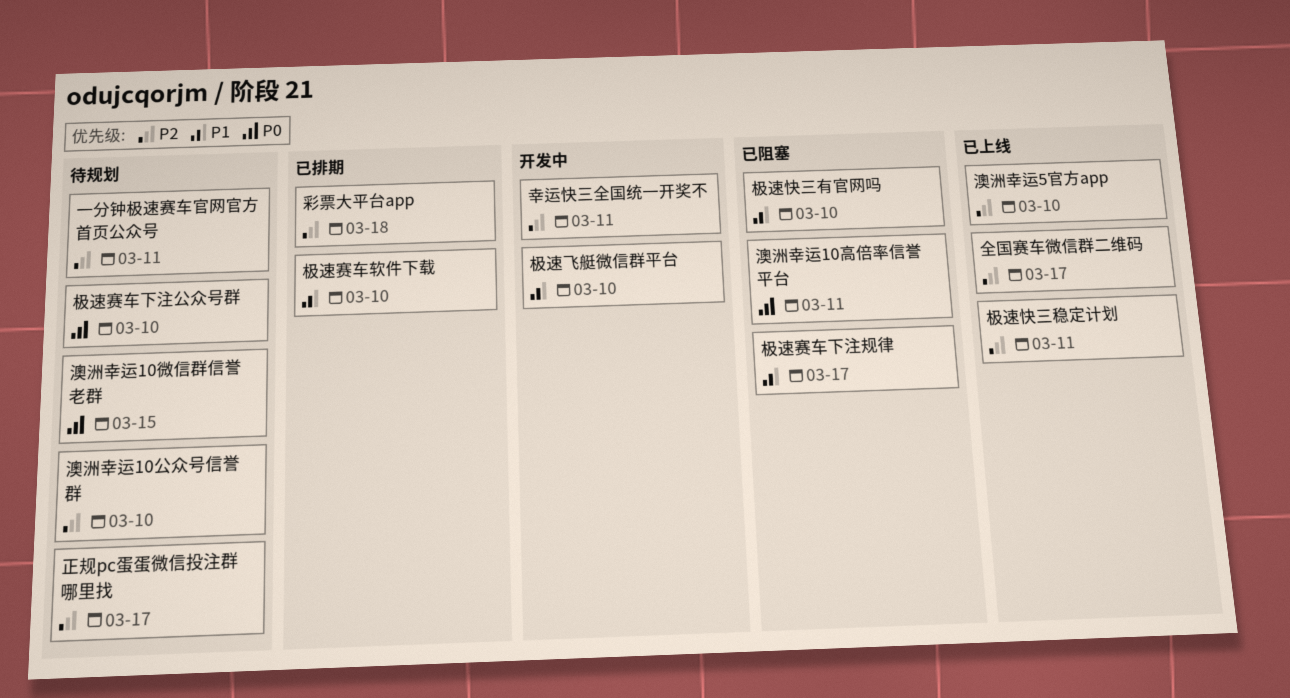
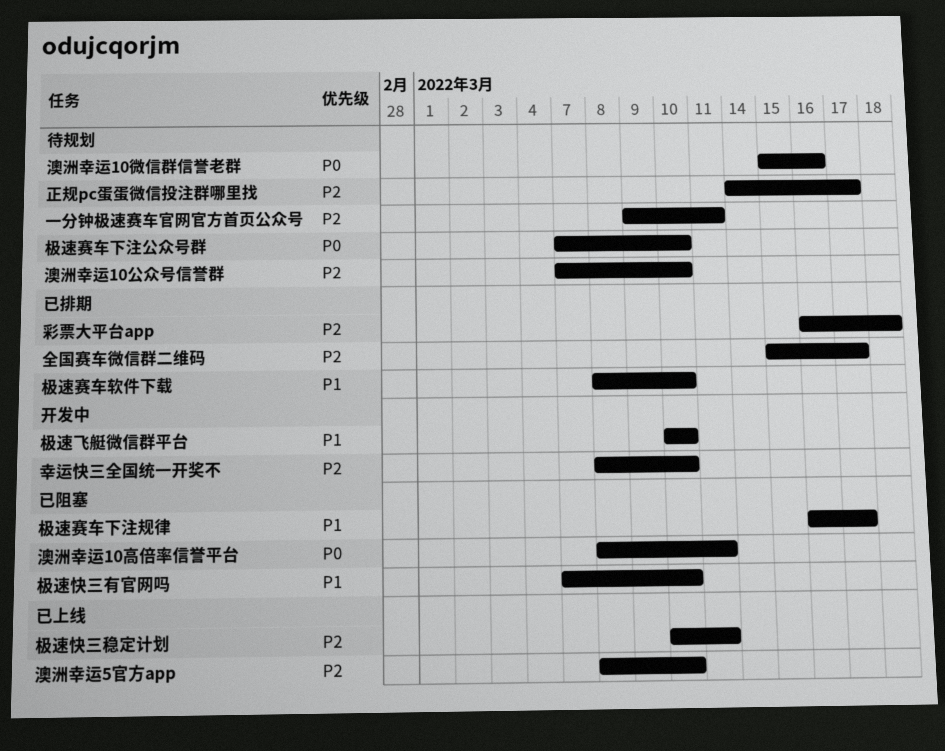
全国赛车微信群二维码, status: 已上线 -> 已排期
幸运快三全国统一开奖不, due: Mar 11 -> Mar 10
澳洲幸运10微信群信誉老群, due: Mar 15 -> Mar 16

